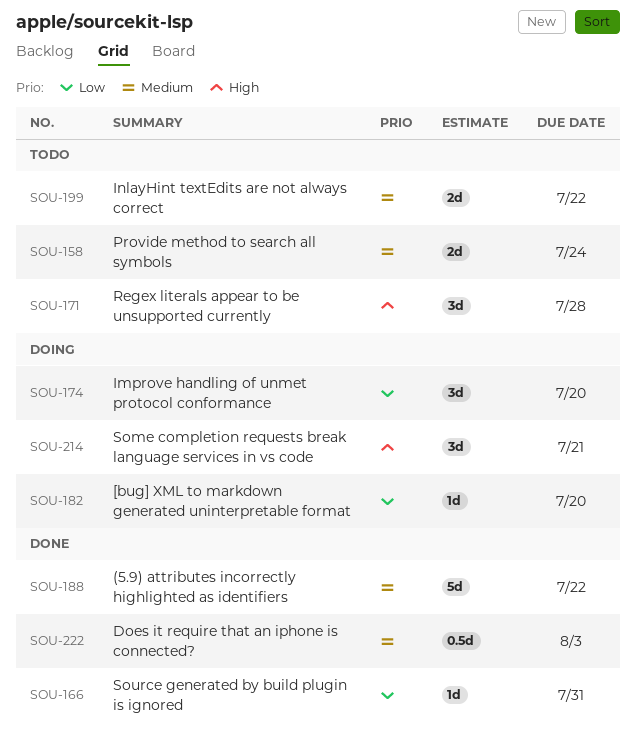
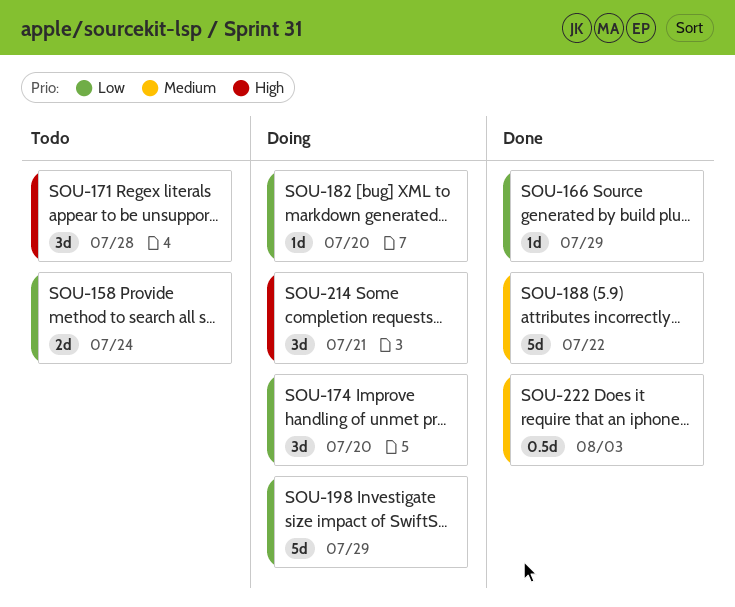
SOU-158, priority: Medium -> Low
SOU-166, due: Jul 31 -> Jul 29
SOU-198: none -> present
SOU-199: present -> none

